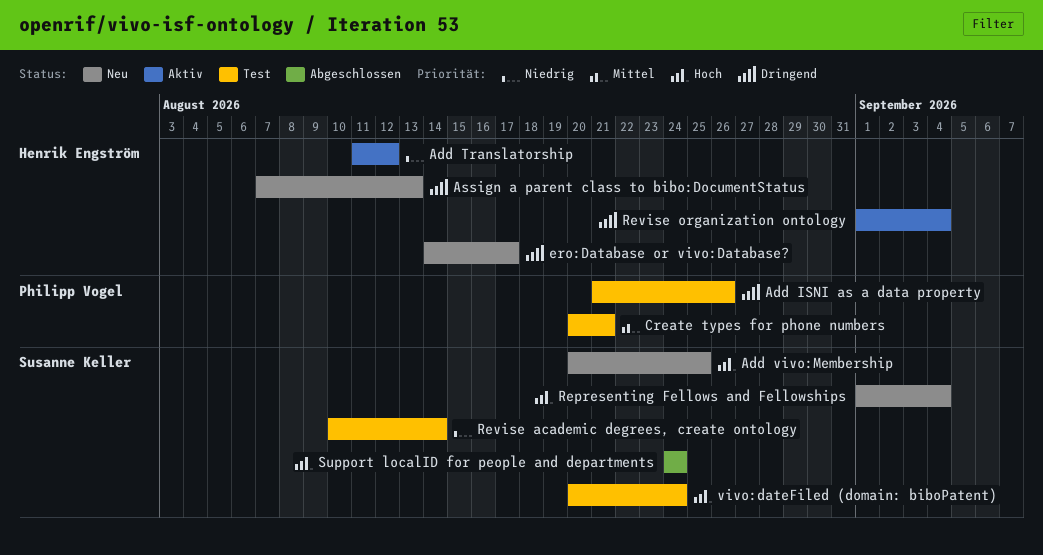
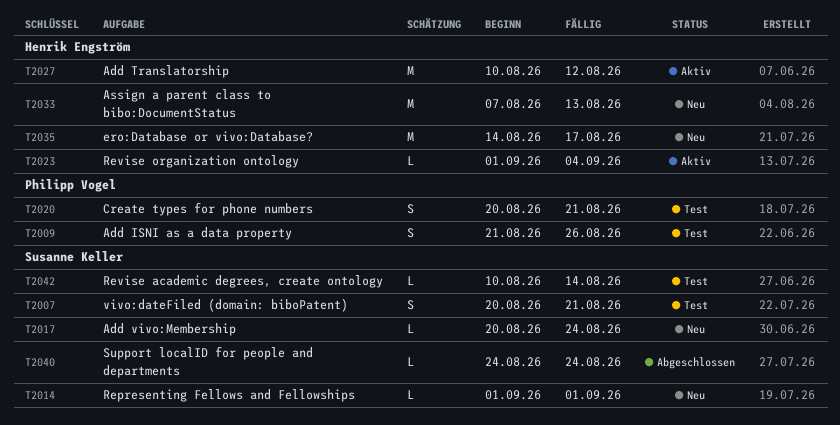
Add Translatorship, start: Aug 11 -> Aug 10
Add vivo:Membership, due: Aug 25 -> Aug 24
Representing Fellows and Fellowships, due: Sep 4 -> Sep 1
vivo:dateFiled (domain: biboPatent), due: Aug 24 -> Aug 21

